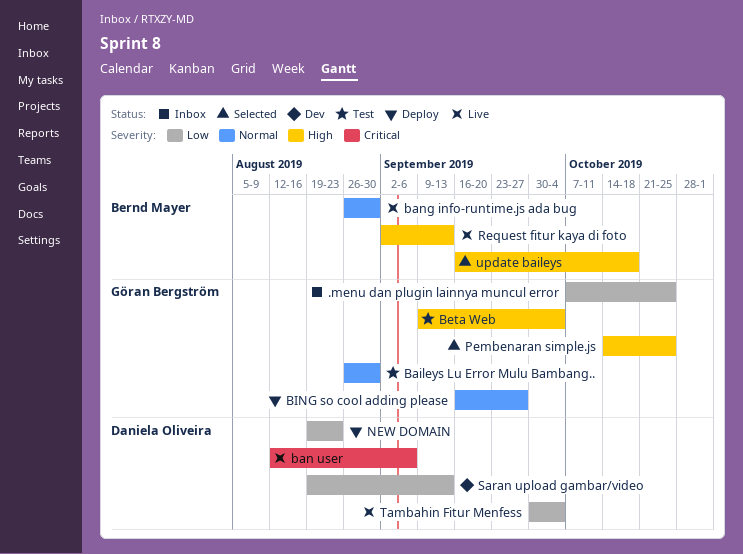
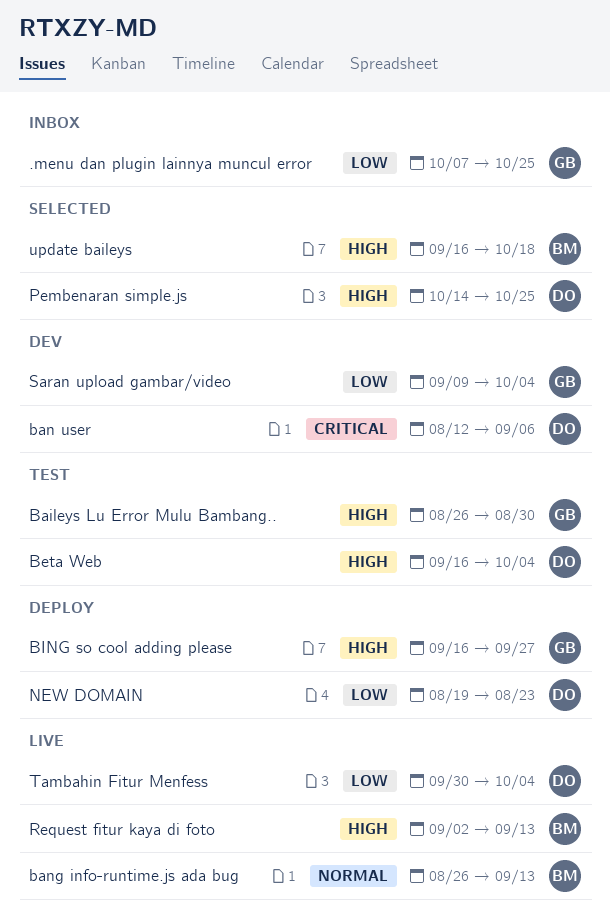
Baileys Lu Error Mulu Bambang.., priority: Normal -> High
ban user, status: Live -> Dev
bang info-runtime.js ada bug, due: Aug 30 -> Sep 13
Beta Web, owner: Göran Bergström -> Daniela Oliveira
Beta Web, start: Sep 9 -> Sep 16
BING so cool adding please, priority: Normal -> High
Pembenaran simple.js, owner: Göran Bergström -> Daniela Oliveira
Saran upload gambar/video, owner: Daniela Oliveira -> Göran Bergström
Saran upload gambar/video, start: Aug 19 -> Sep 9
Saran upload gambar/video, due: Sep 13 -> Oct 4

